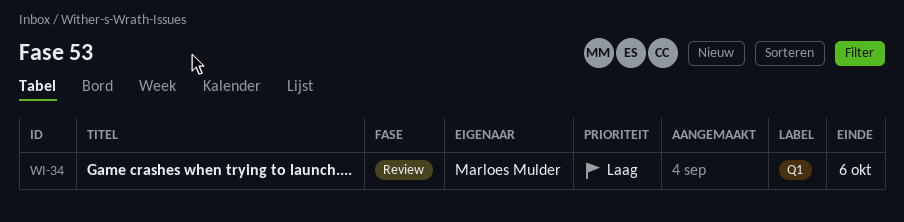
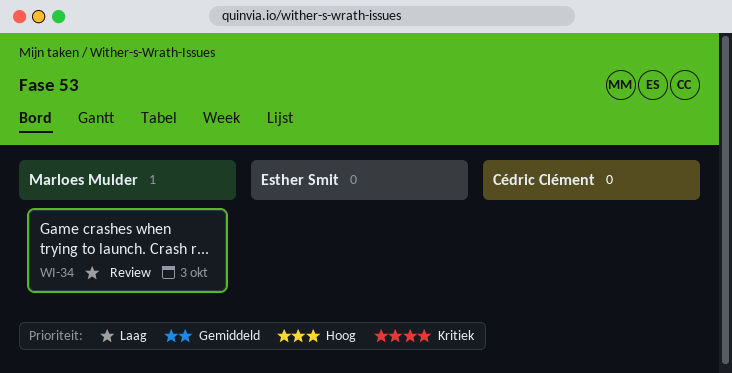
WI-34, due: Oct 6 -> Oct 3

